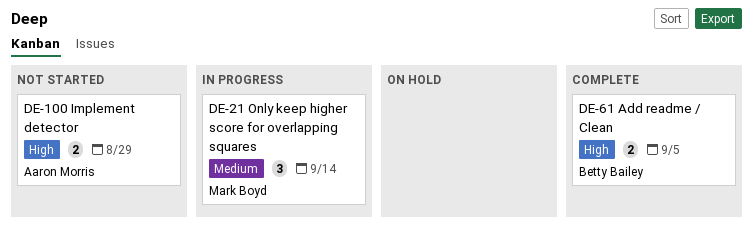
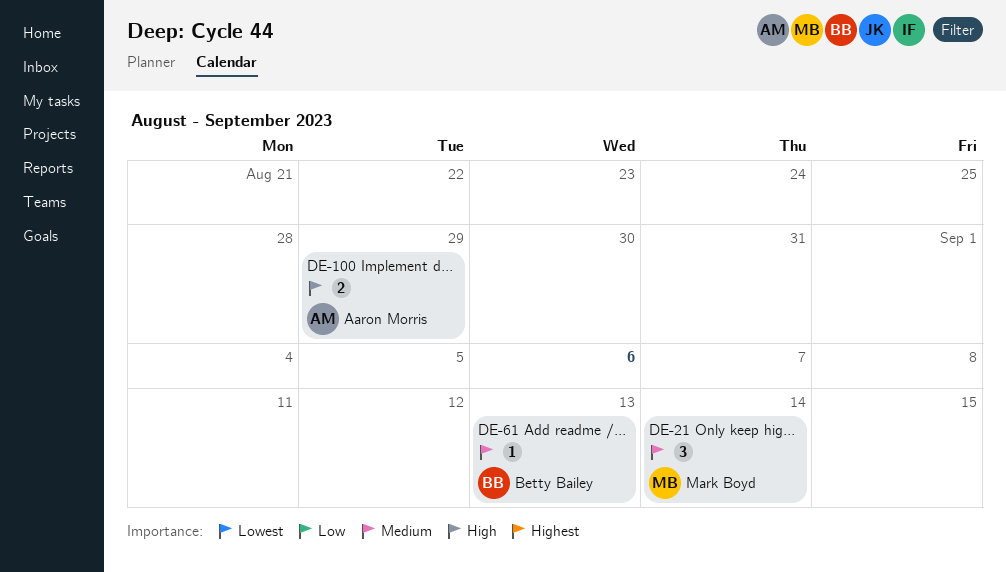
DE-61, priority: High -> Medium
DE-61, estimate: 2 -> 1
DE-61, due: Sep 5 -> Sep 13

